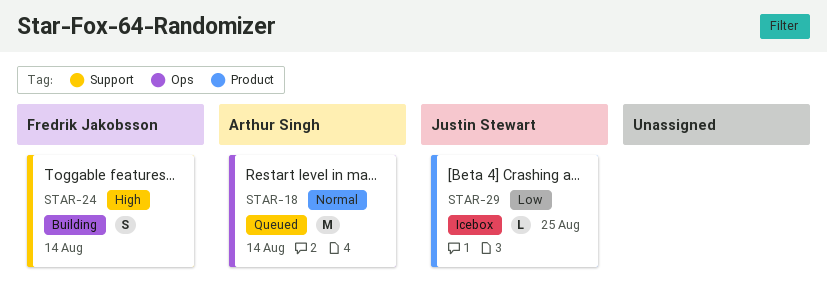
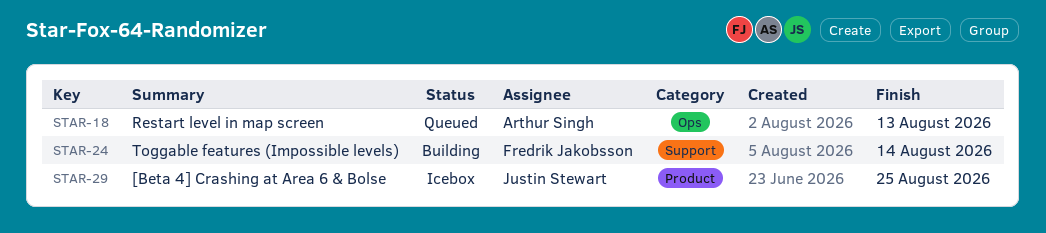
STAR-18, due: Aug 14 -> Aug 13

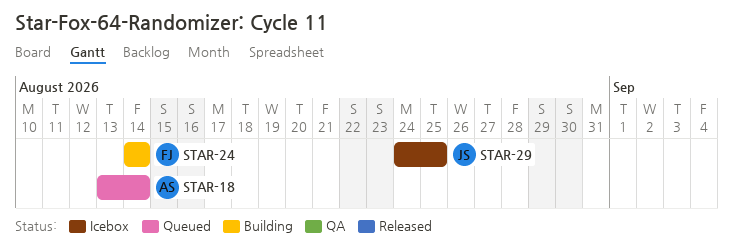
STAR-18, due: Aug 13 -> Aug 14

